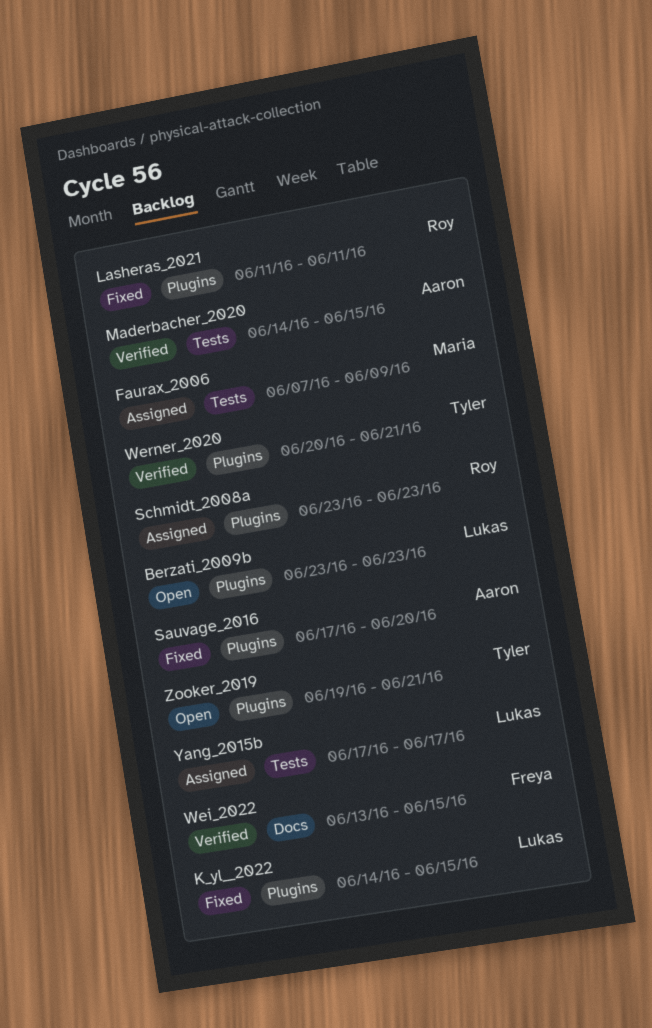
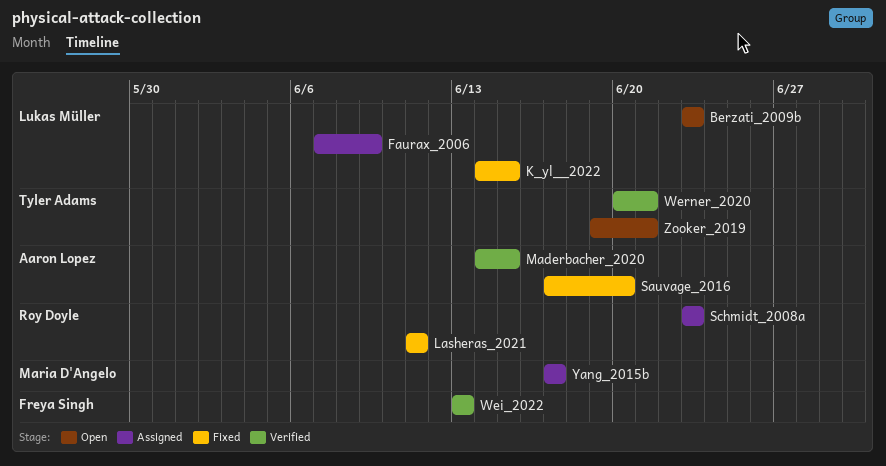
Faurax_2006, owner: Maria D'Angelo -> Lukas Müller
Wei_2022, due: Jun 15 -> Jun 13
Yang_2015b, owner: Lukas Müller -> Maria D'Angelo

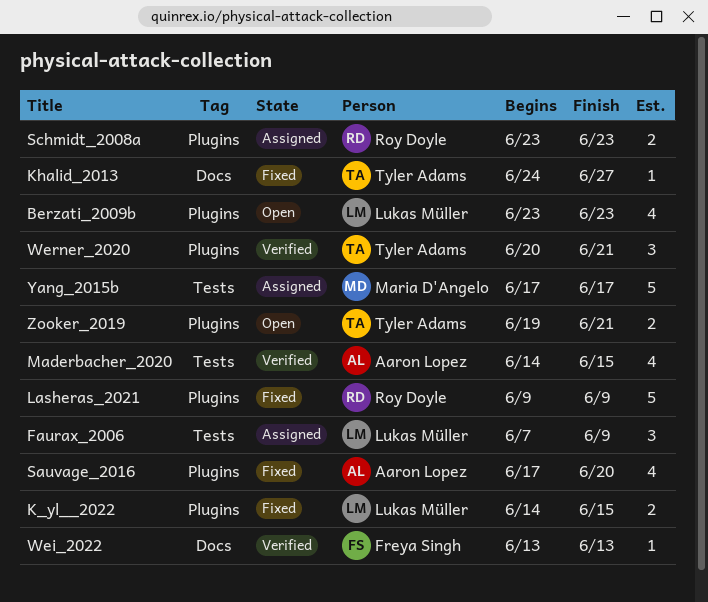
Khalid_2013: none -> present
Lasheras_2021, start: Jun 11 -> Jun 9
Lasheras_2021, due: Jun 11 -> Jun 9

